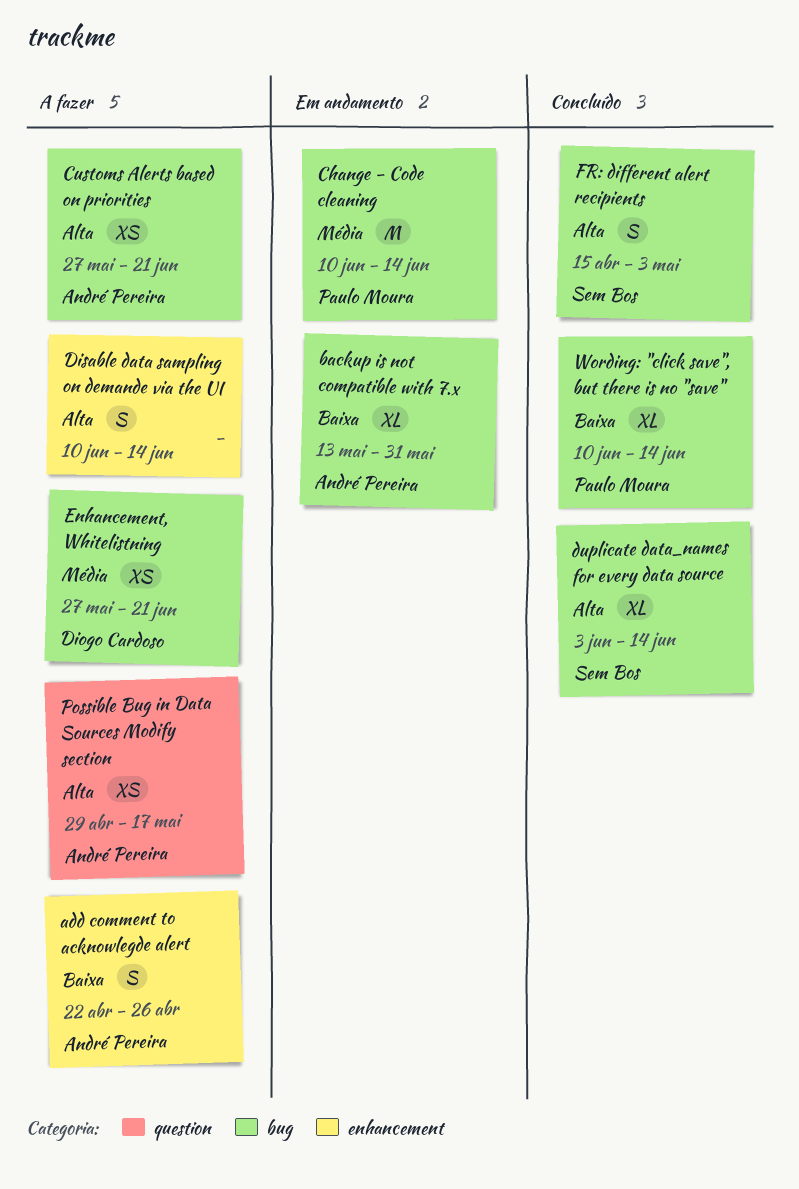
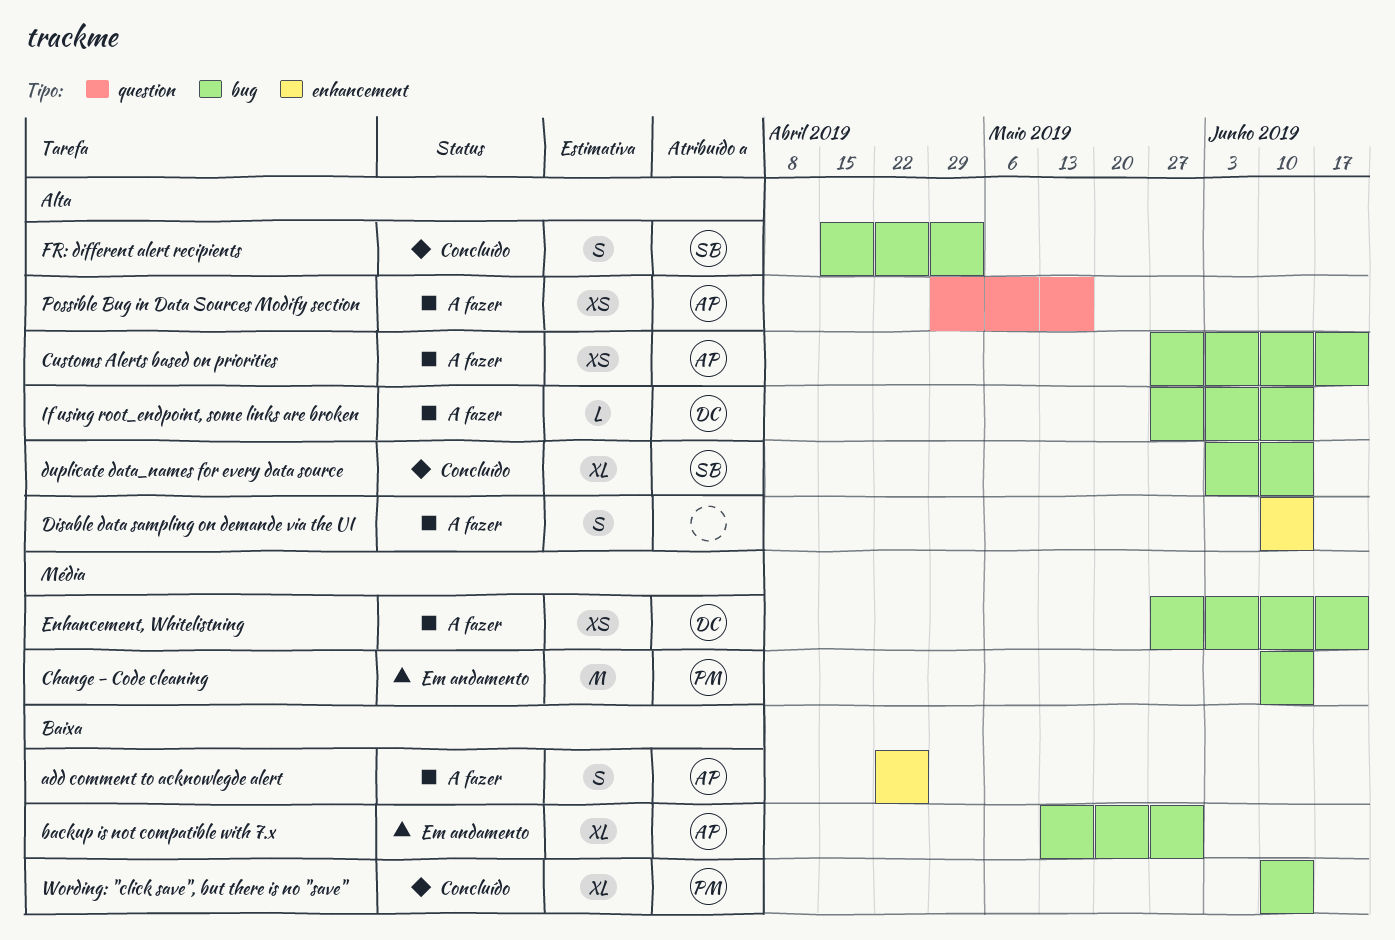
If using root_endpoint, some links are broken: none -> present

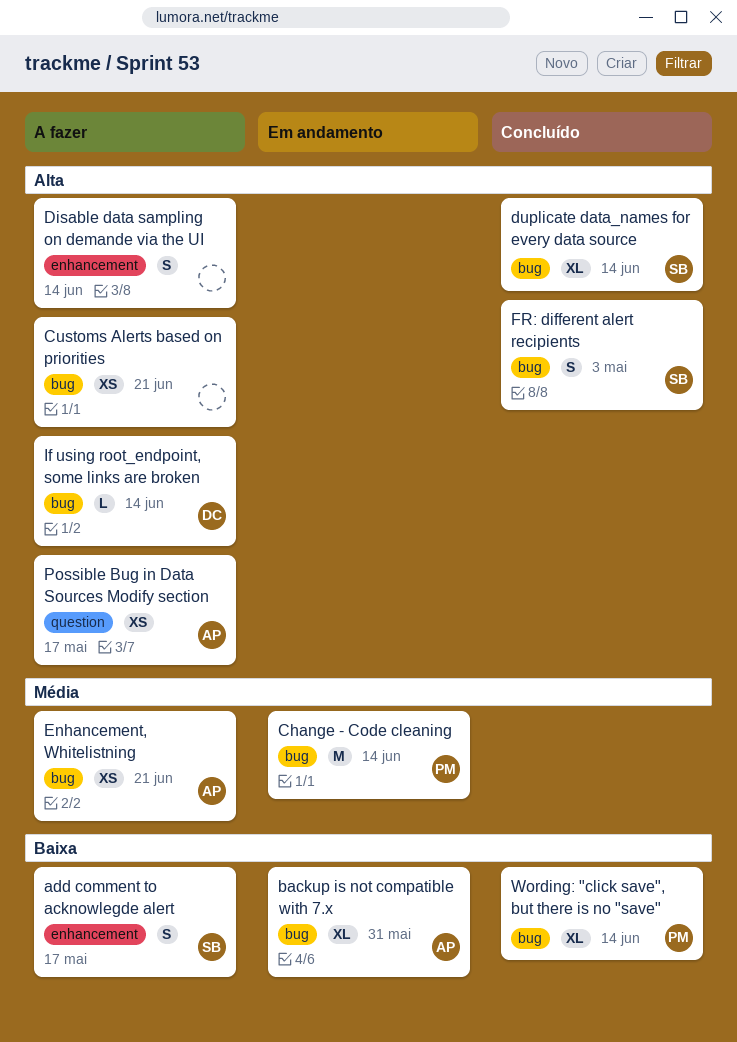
add comment to acknowlegde alert, owner: AP -> SB
add comment to acknowlegde alert, due: Apr 26 -> May 17
Customs Alerts based on priorities, owner: AP -> none
Enhancement, Whitelistning, owner: DC -> AP

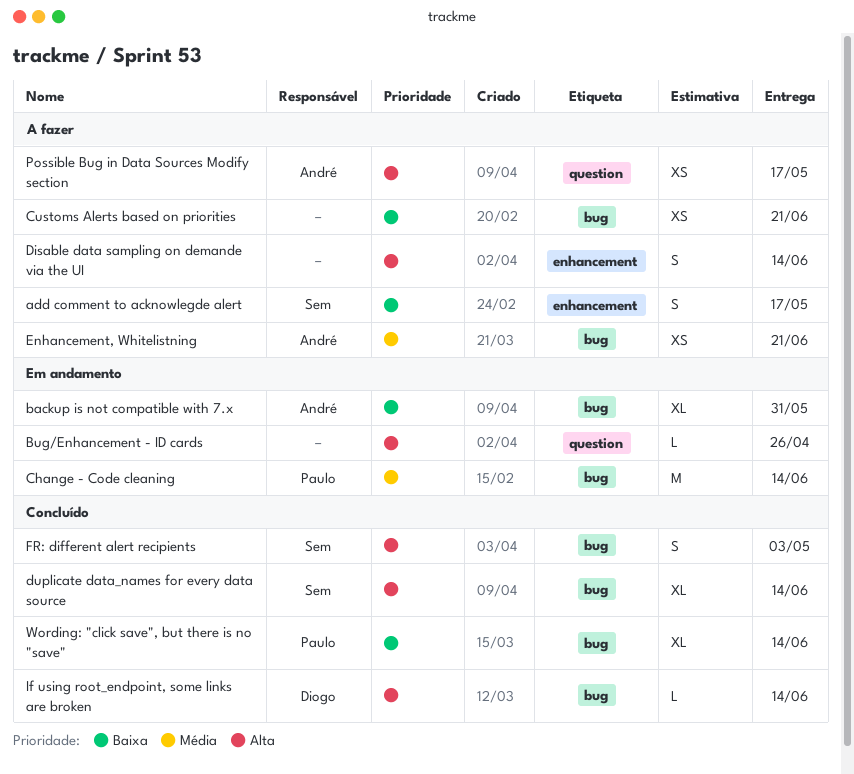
Bug/Enhancement - ID cards: none -> present
Customs Alerts based on priorities, priority: Alta -> Baixa
If using root_endpoint, some links are broken, status: A fazer -> Concluído

